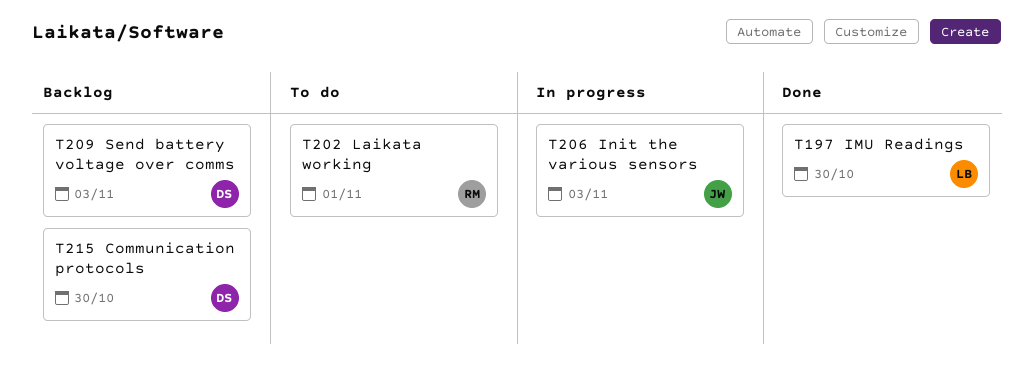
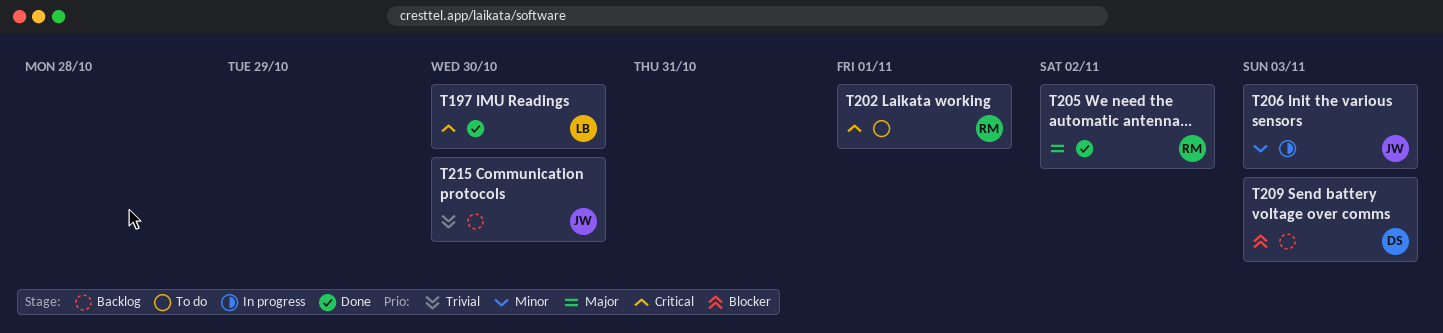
T205: none -> present
T215, owner: DS -> JW

